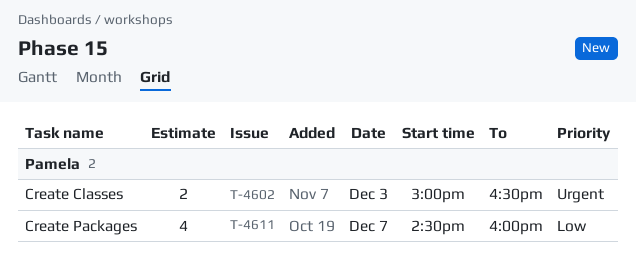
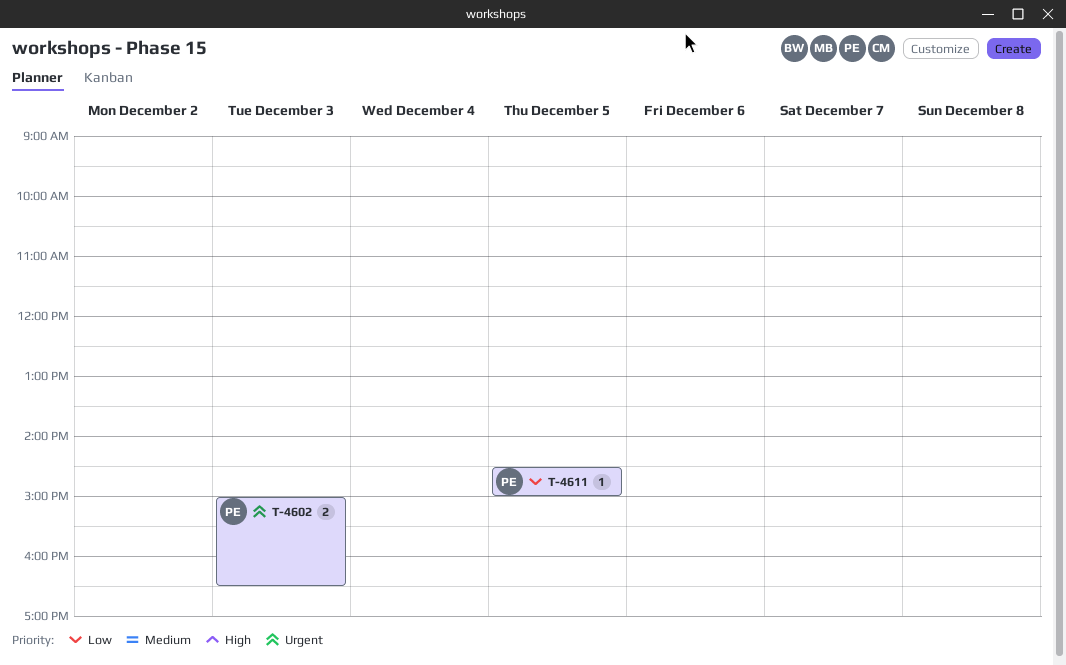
T-4611, estimate: 4 -> 1
T-4611, day: Dec 7 -> Dec 5
T-4611, ends: 16:00 -> 15:00

